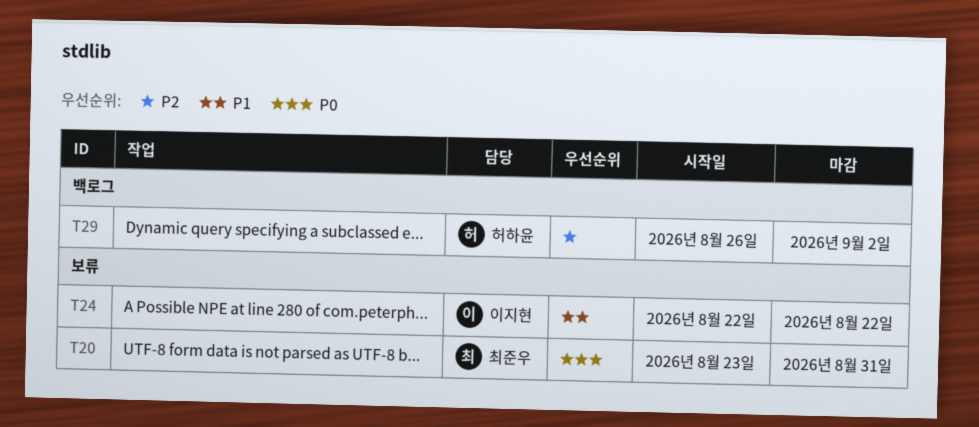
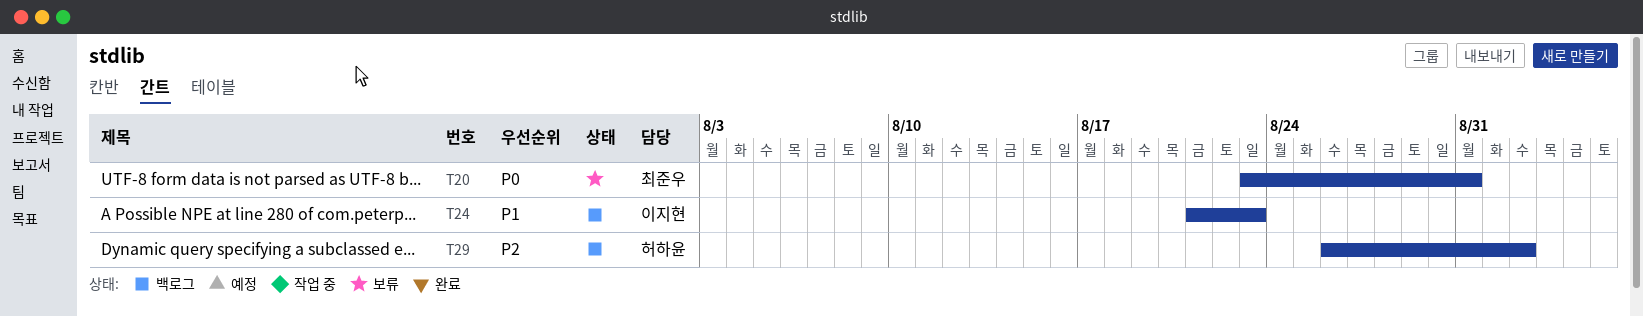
T24, status: 보류 -> 백로그
T24, start: Aug 22 -> Aug 21
T24, due: Aug 22 -> Aug 23

